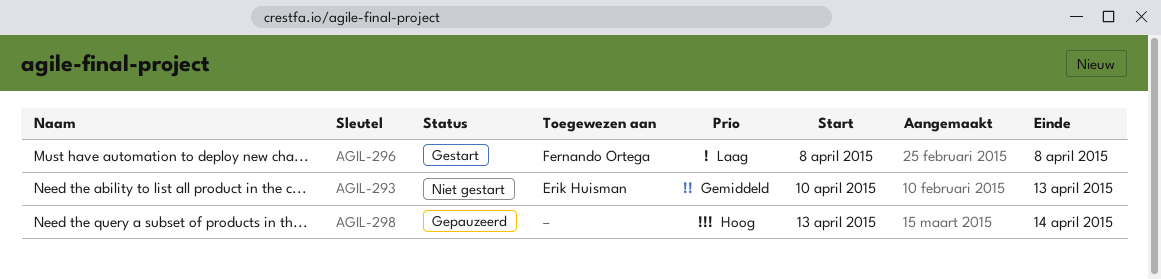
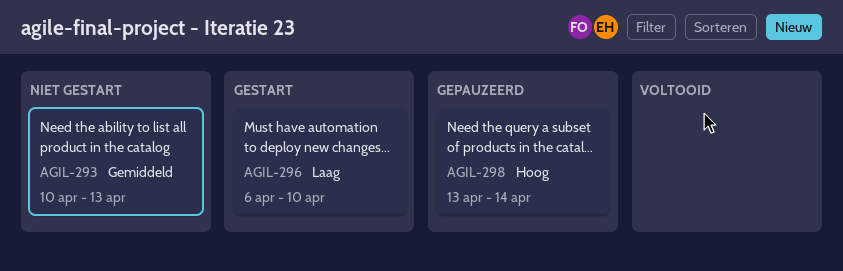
AGIL-296, start: Apr 8 -> Apr 6
AGIL-296, due: Apr 8 -> Apr 10

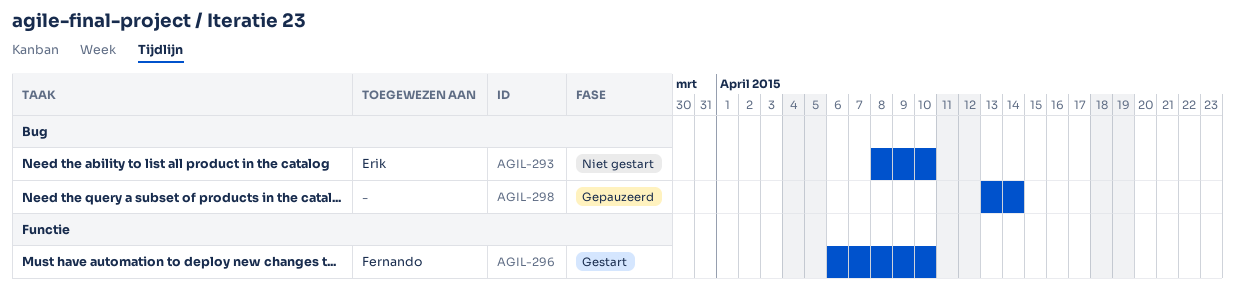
AGIL-293, start: Apr 10 -> Apr 8
AGIL-293, due: Apr 13 -> Apr 10

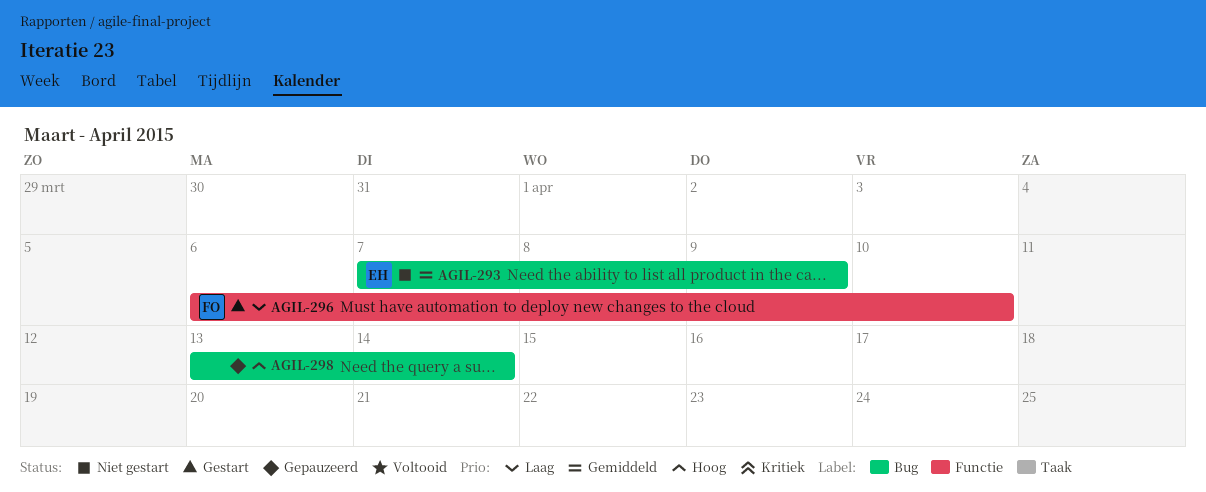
AGIL-293, start: Apr 8 -> Apr 7
AGIL-293, due: Apr 10 -> Apr 9

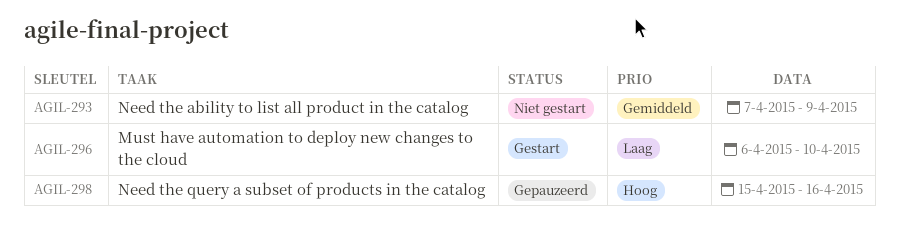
AGIL-298, start: Apr 13 -> Apr 15
AGIL-298, due: Apr 14 -> Apr 16

